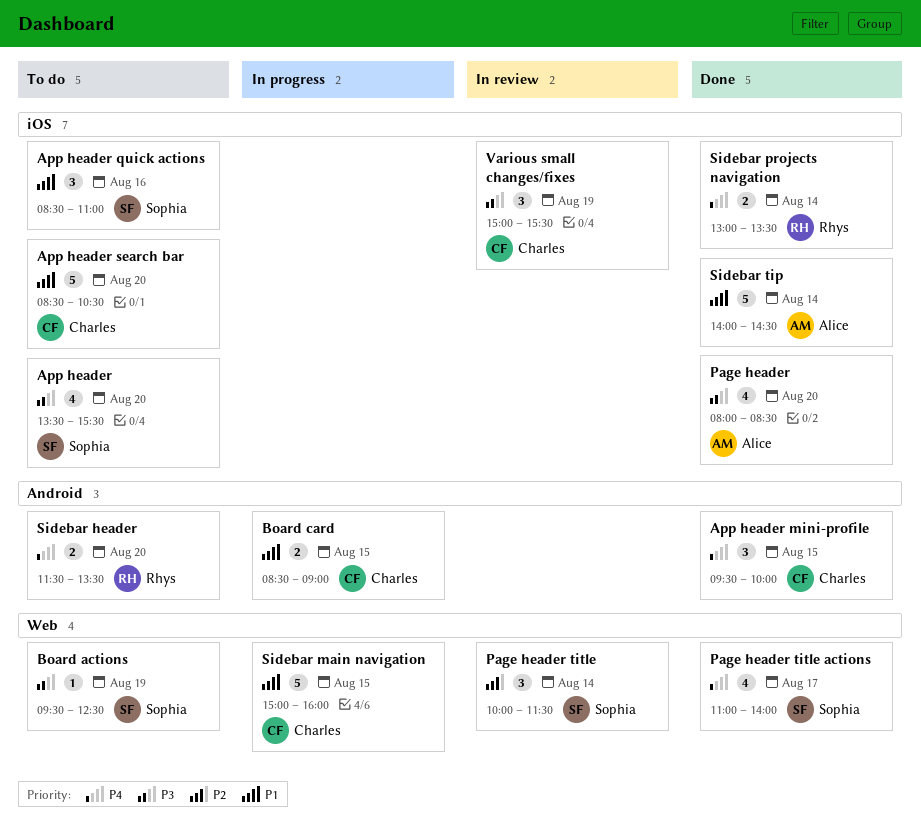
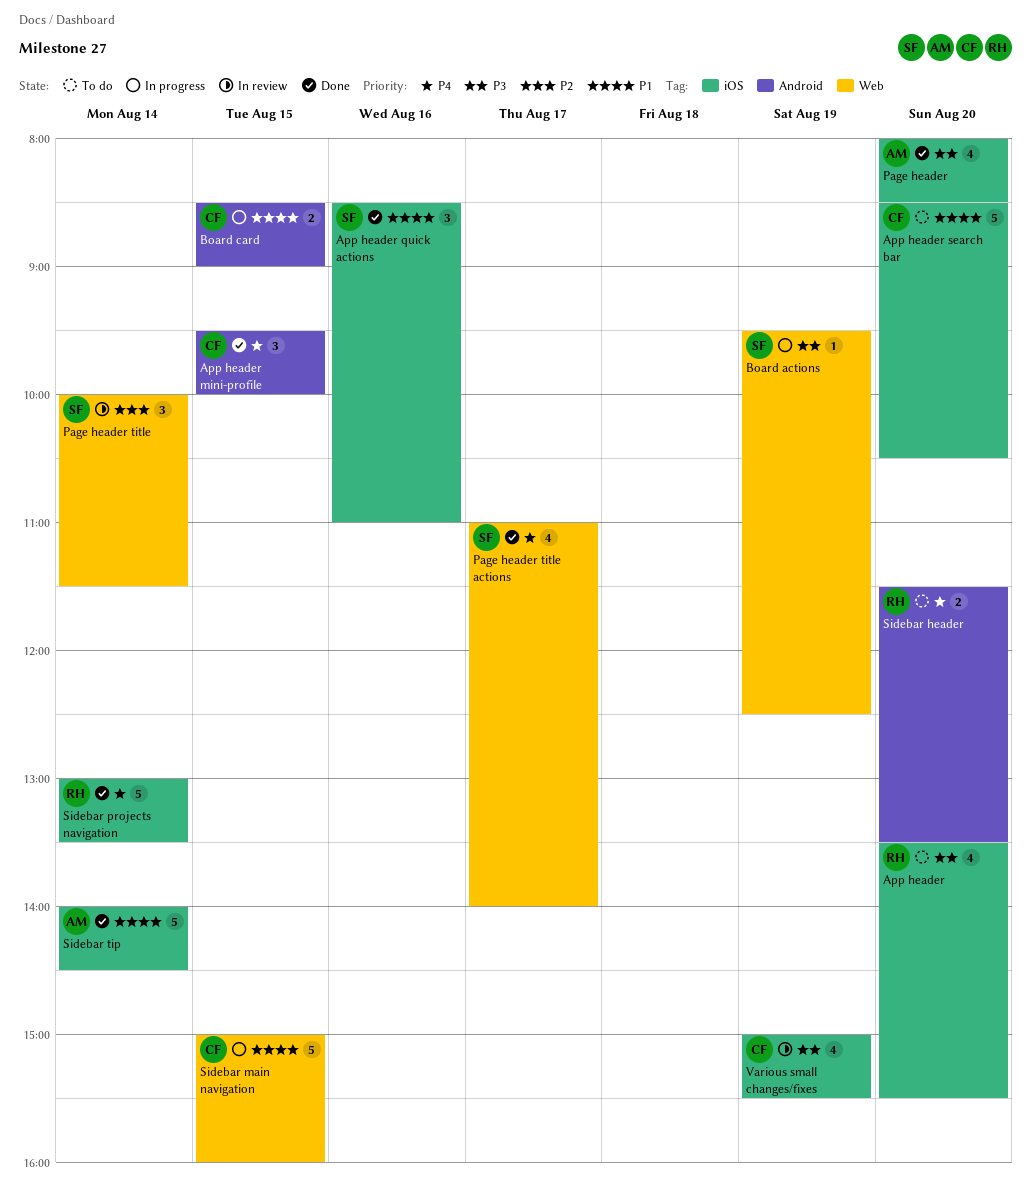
App header, owner: Sophia -> Rhys
App header quick actions, status: To do -> Done
Board actions, status: To do -> In progress
Sidebar projects navigation, estimate: 2 -> 5
Various small changes/fixes, estimate: 3 -> 4

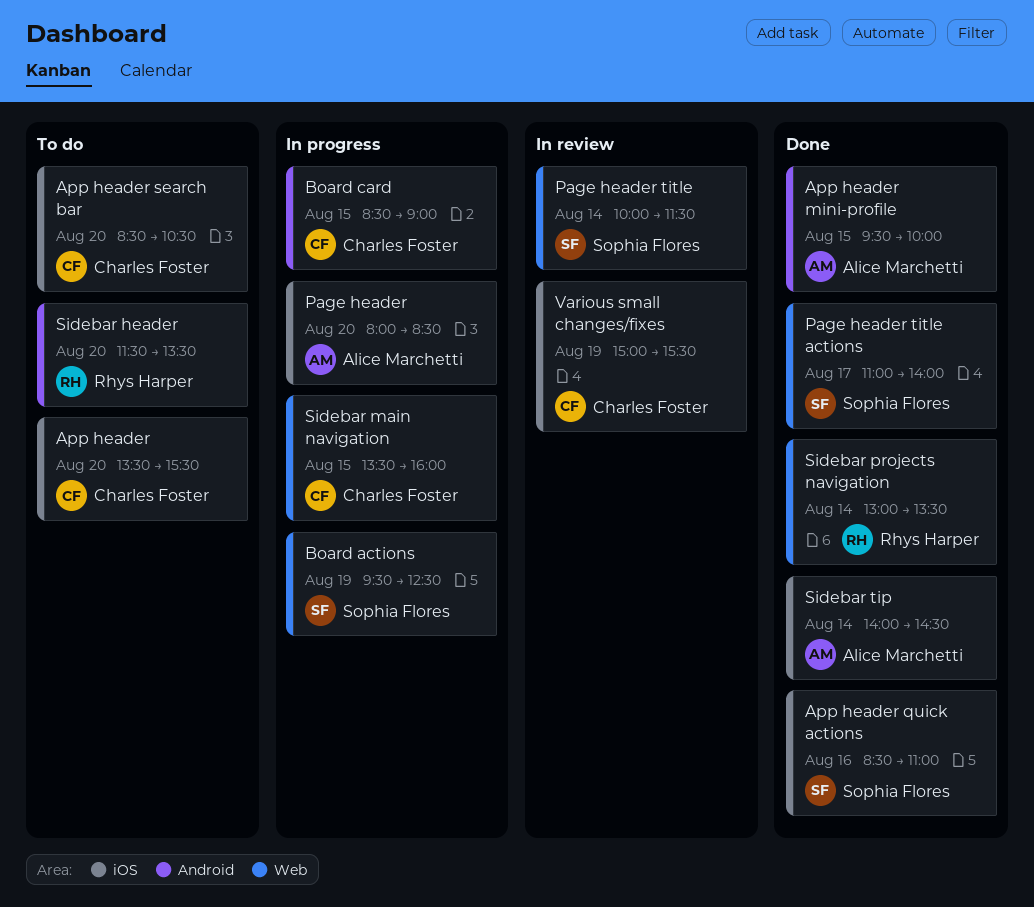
App header, owner: Rhys Harper -> Charles Foster
App header mini-profile, owner: Charles Foster -> Alice Marchetti
Page header, status: Done -> In progress
Sidebar main navigation, begins: 15:00 -> 13:30
Sidebar projects navigation, label: iOS -> Web

